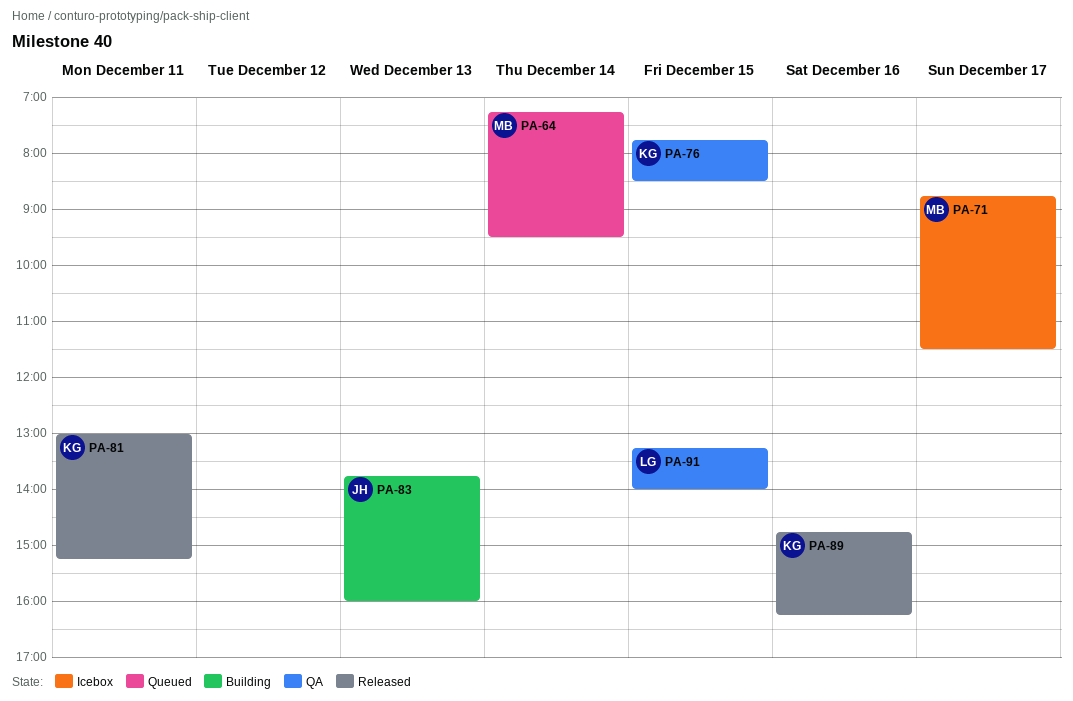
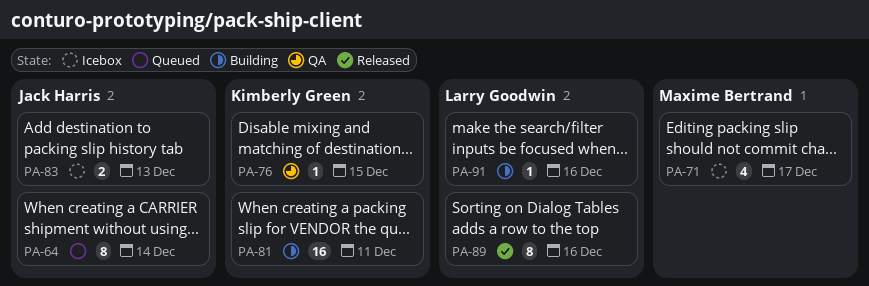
PA-64, owner: Maxime Bertrand -> Jack Harris
PA-81, status: Released -> Building
PA-83, status: Building -> Icebox
PA-89, owner: Kimberly Green -> Larry Goodwin
PA-91, status: QA -> Building
PA-91, day: Dec 15 -> Dec 16

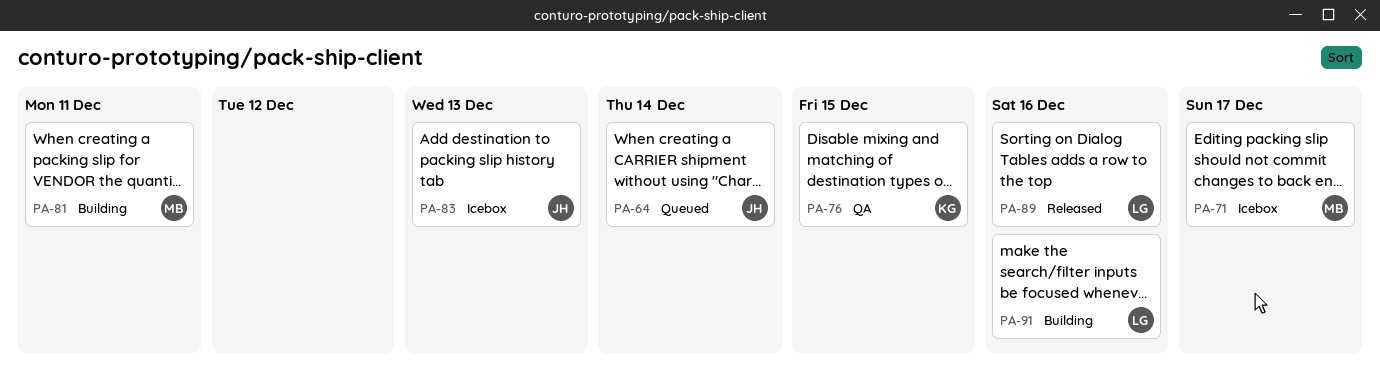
PA-81, owner: Kimberly Green -> Maxime Bertrand

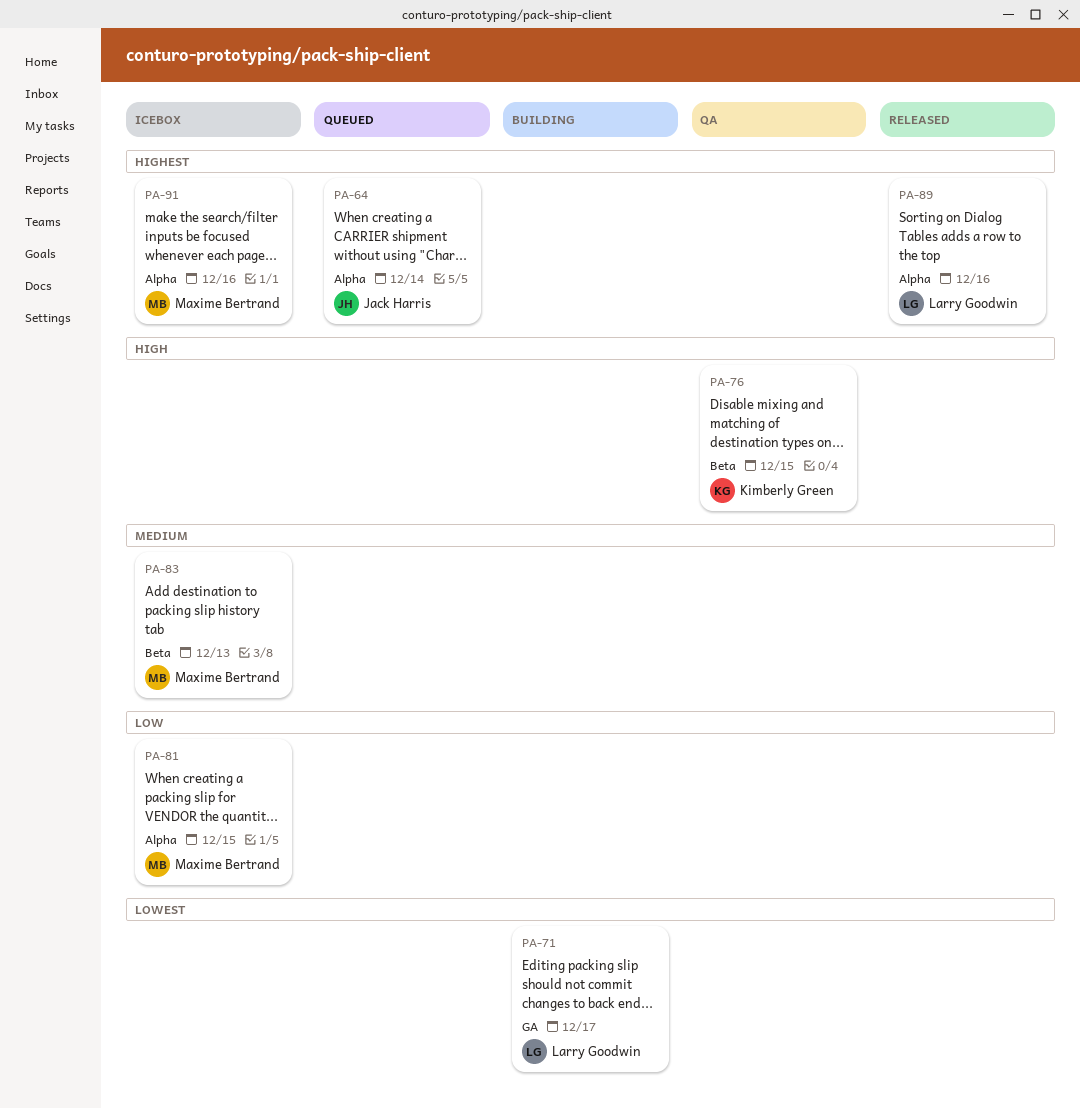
PA-71, status: Icebox -> Building
PA-71, owner: Maxime Bertrand -> Larry Goodwin
PA-81, status: Building -> Icebox
PA-81, day: Dec 11 -> Dec 15
PA-83, owner: Jack Harris -> Maxime Bertrand
PA-91, status: Building -> Icebox
PA-91, owner: Larry Goodwin -> Maxime Bertrand

